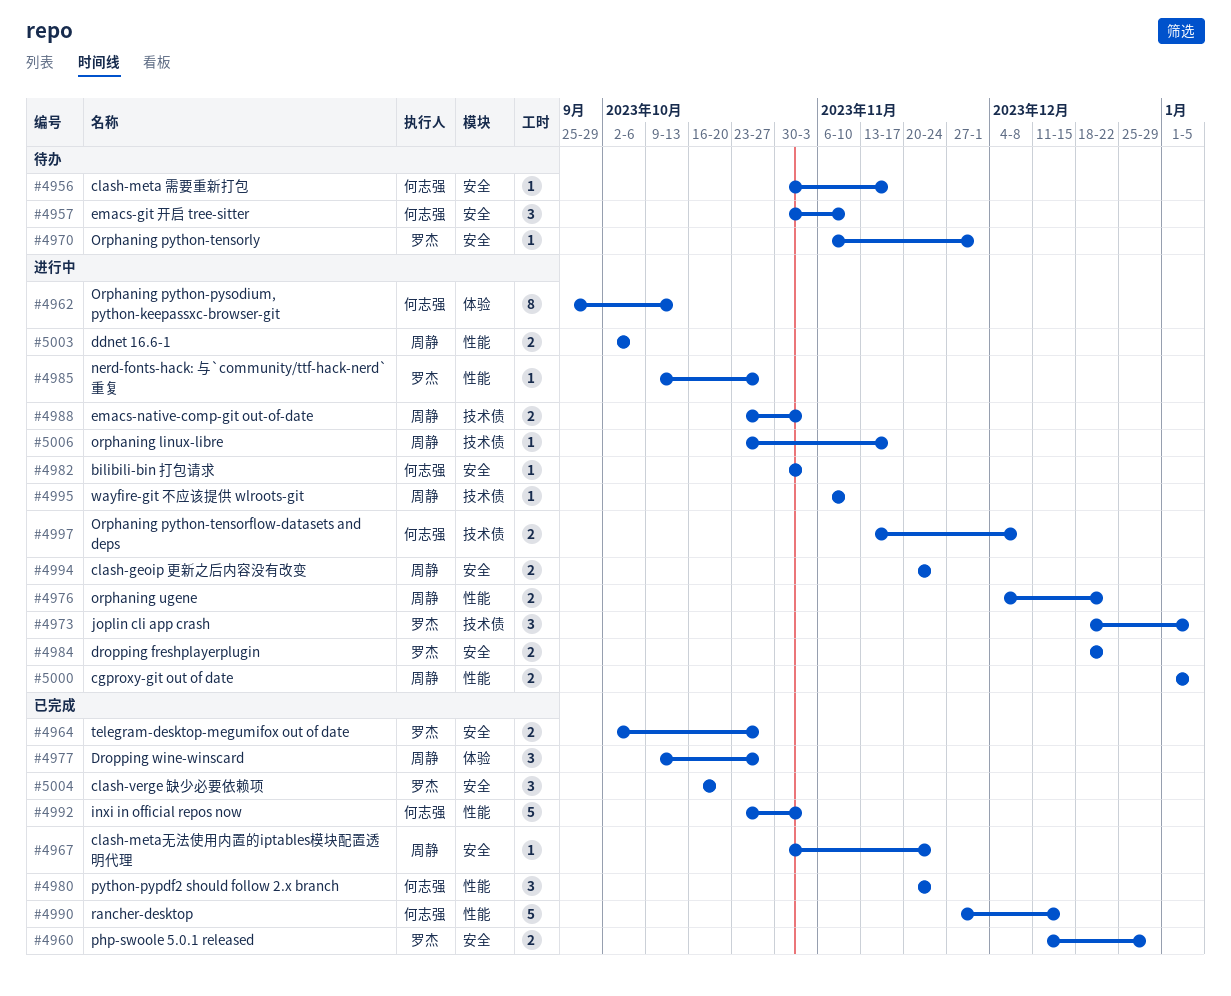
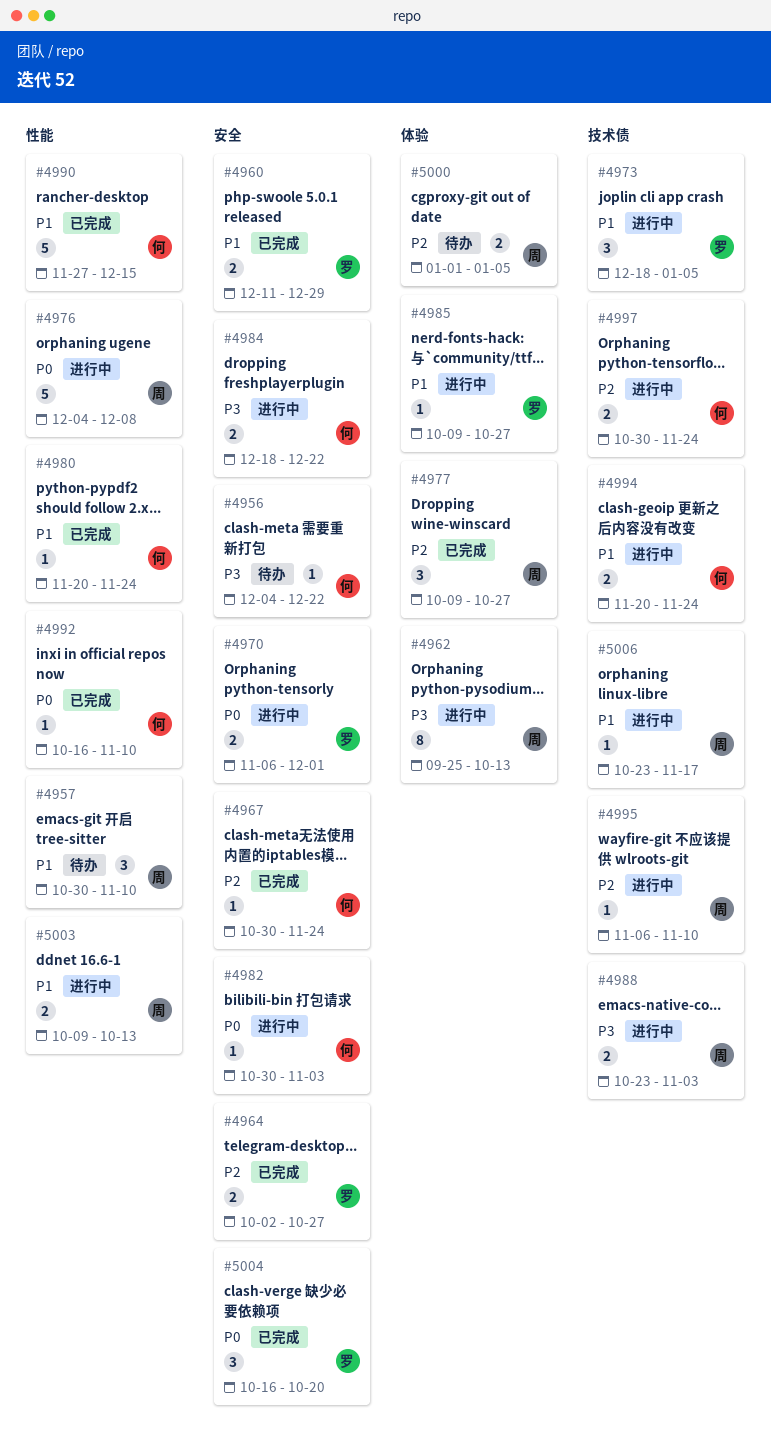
#4956, start: Oct 30 -> Dec 4
#4956, due: Nov 17 -> Dec 22
#4957, owner: 何志强 -> 周静
#4957, label: 安全 -> 性能
#4962, owner: 何志强 -> 周静
#4967, owner: 周静 -> 何志强
#4970, status: 待办 -> 进行中
#4970, estimate: 1 -> 2
#4976, estimate: 2 -> 5
#4976, due: Dec 22 -> Dec 8
#4980, estimate: 3 -> 1
#4984, owner: 罗杰 -> 何志强
#4985, label: 性能 -> 体验
#4992, estimate: 5 -> 1
#4992, start: Oct 23 -> Oct 16
#4992, due: Nov 3 -> Nov 10
#4994, owner: 周静 -> 何志强
#4994, label: 安全 -> 技术债
#4997, start: Nov 13 -> Oct 30
#4997, due: Dec 8 -> Nov 24
#5000, status: 进行中 -> 待办
#5000, label: 性能 -> 体验
#5003, start: Oct 2 -> Oct 9
#5003, due: Oct 6 -> Oct 13

